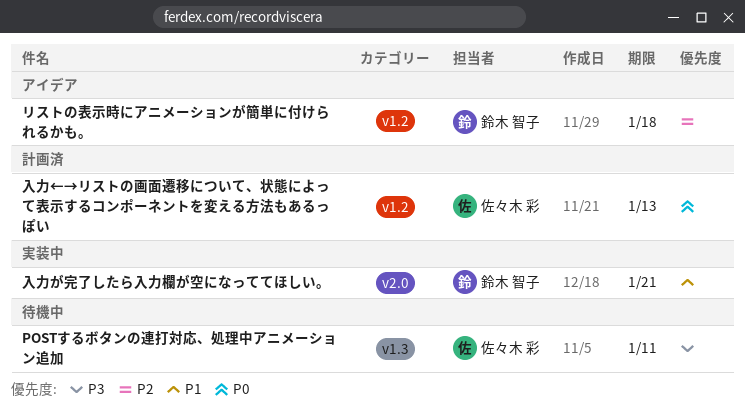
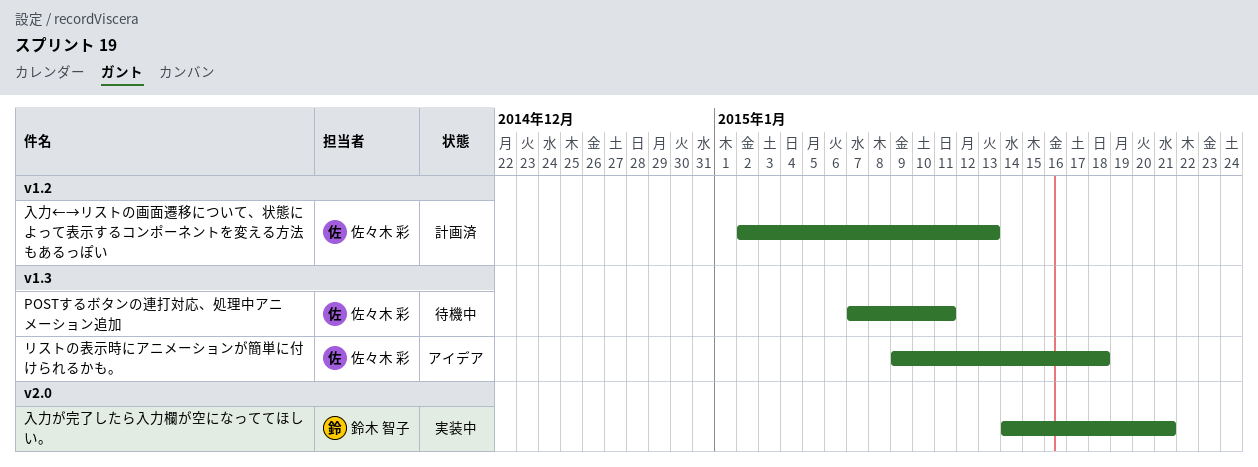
リストの表示時にアニメーションが簡単に付けられるかも。, owner: 鈴木 智子 -> 佐々木 彩
リストの表示時にアニメーションが簡単に付けられるかも。, label: v1.2 -> v1.3

